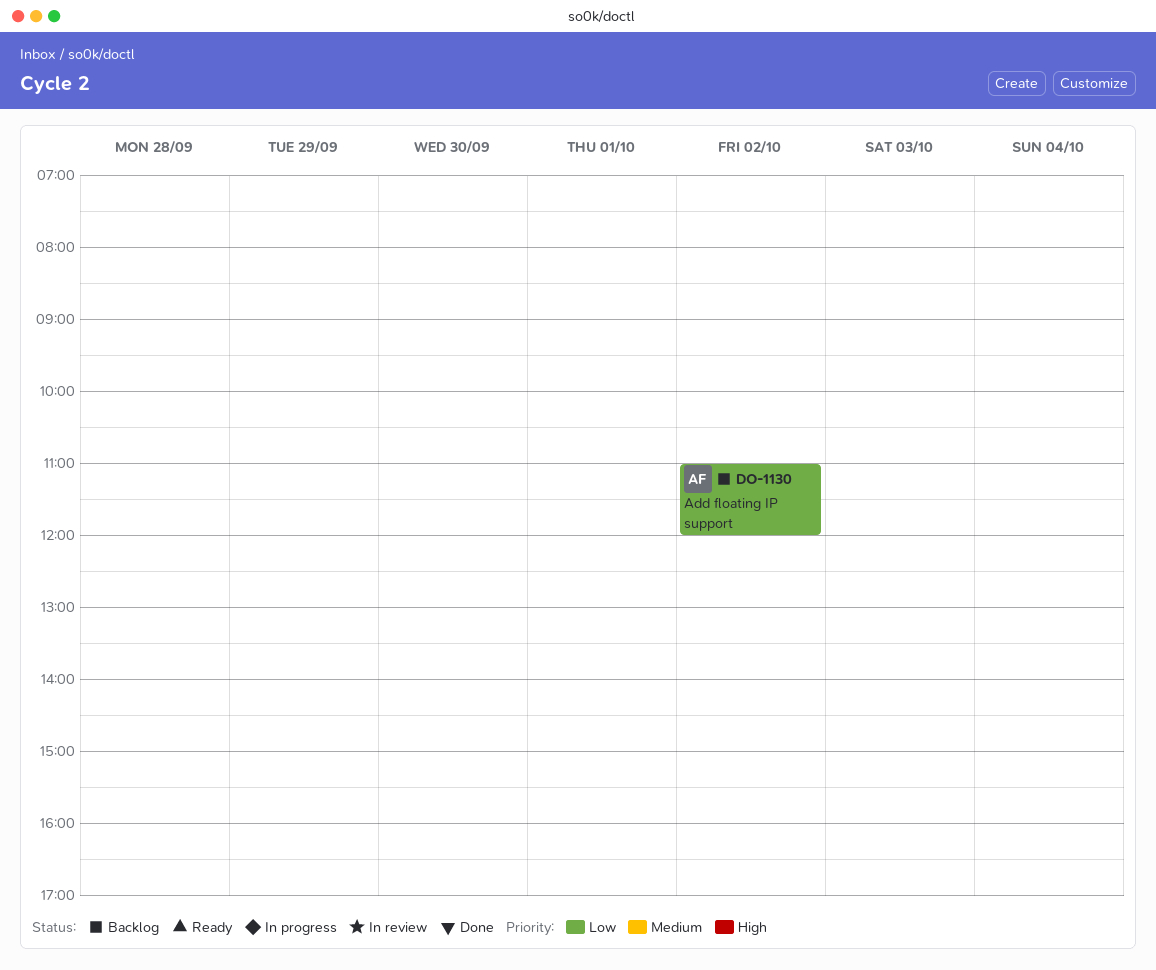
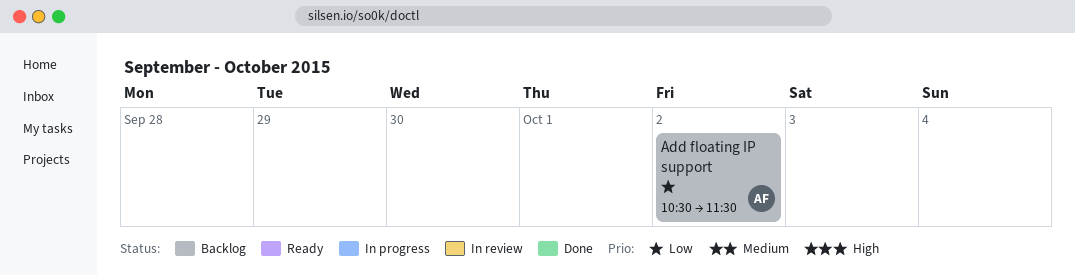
Add floating IP support, begins: 11:00 -> 10:30
Add floating IP support, ends: 12:00 -> 11:30

